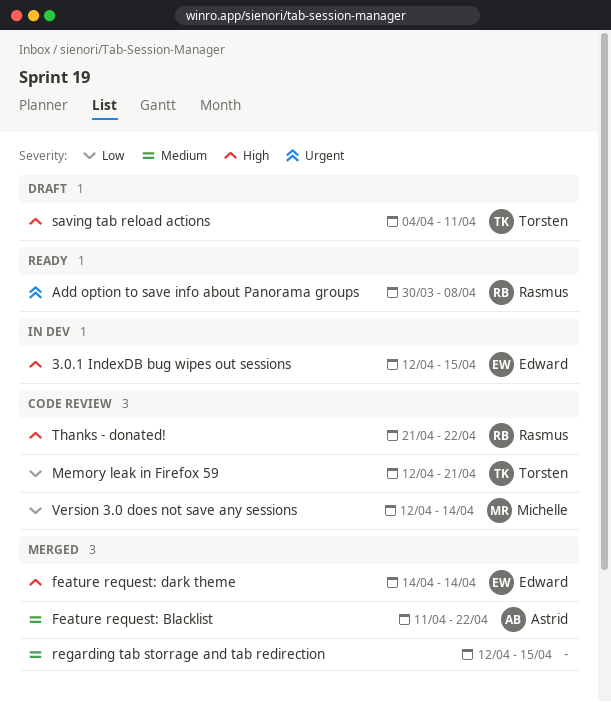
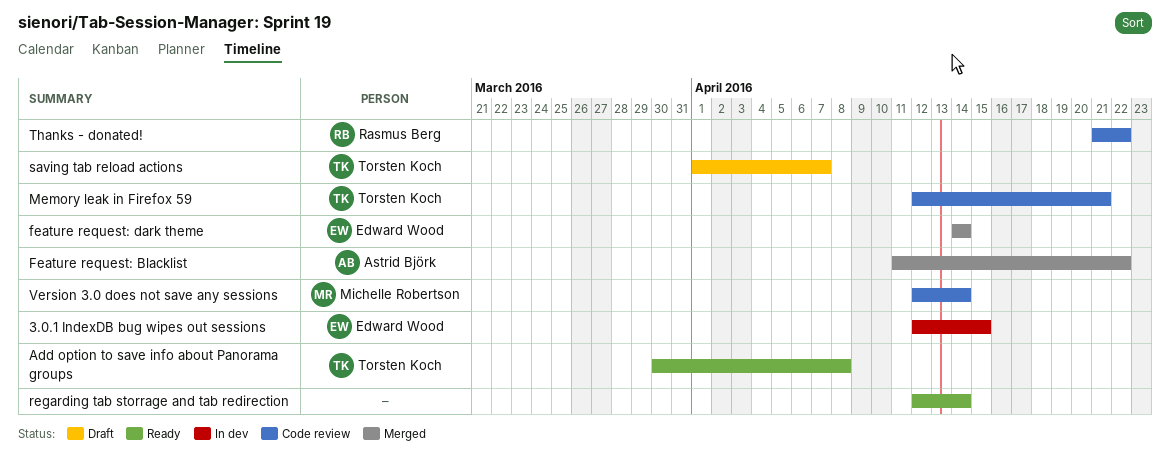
Add option to save info about Panorama groups, owner: Rasmus Berg -> Torsten Koch
regarding tab storrage and tab redirection, status: Merged -> Ready
regarding tab storrage and tab redirection, due: Apr 15 -> Apr 14
saving tab reload actions, start: Apr 4 -> Apr 1
saving tab reload actions, due: Apr 11 -> Apr 7

